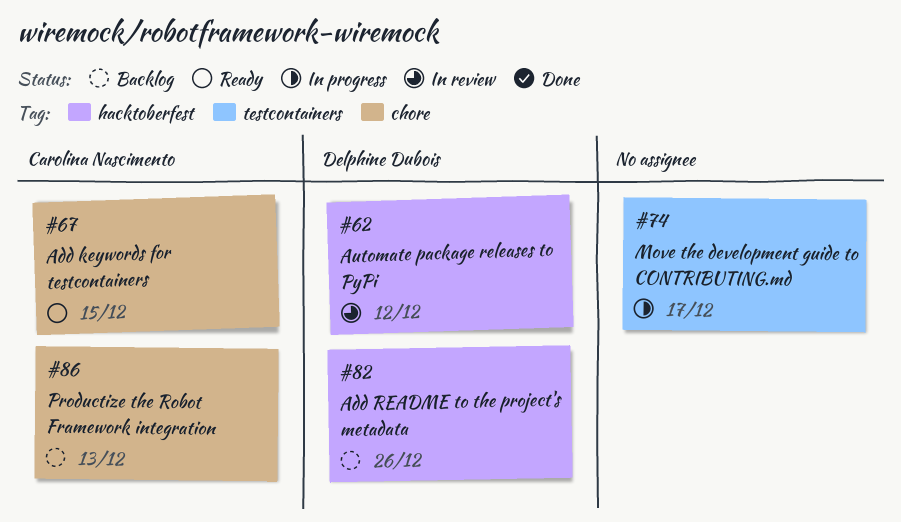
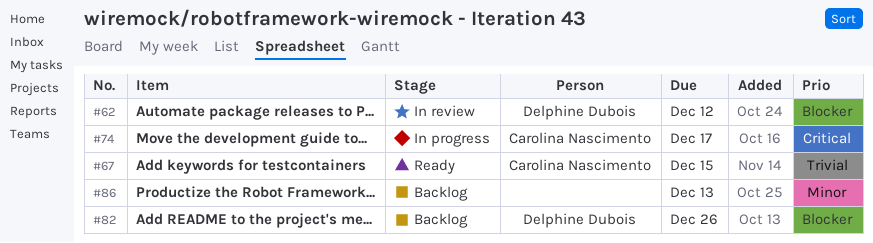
#74, owner: none -> Carolina Nascimento
#86, owner: Carolina Nascimento -> none

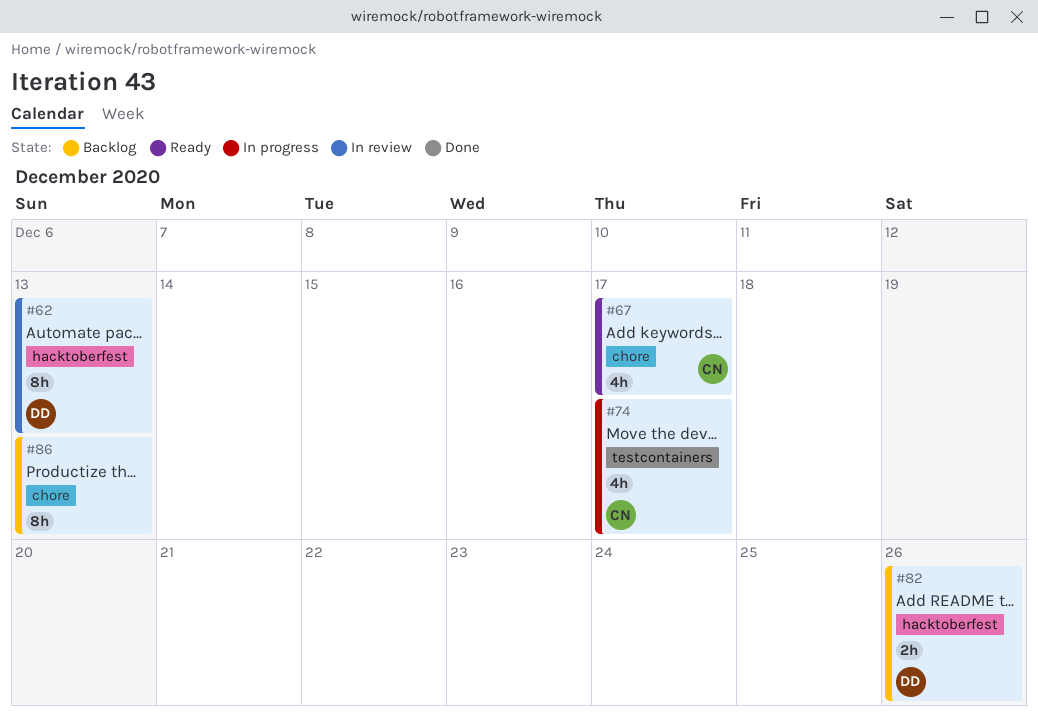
#62, due: Dec 12 -> Dec 13
#67, due: Dec 15 -> Dec 17

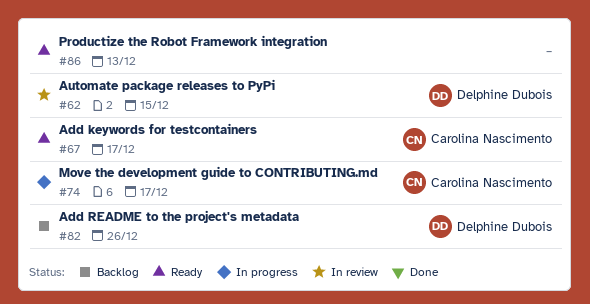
#62, due: Dec 13 -> Dec 15
#86, status: Backlog -> Ready

